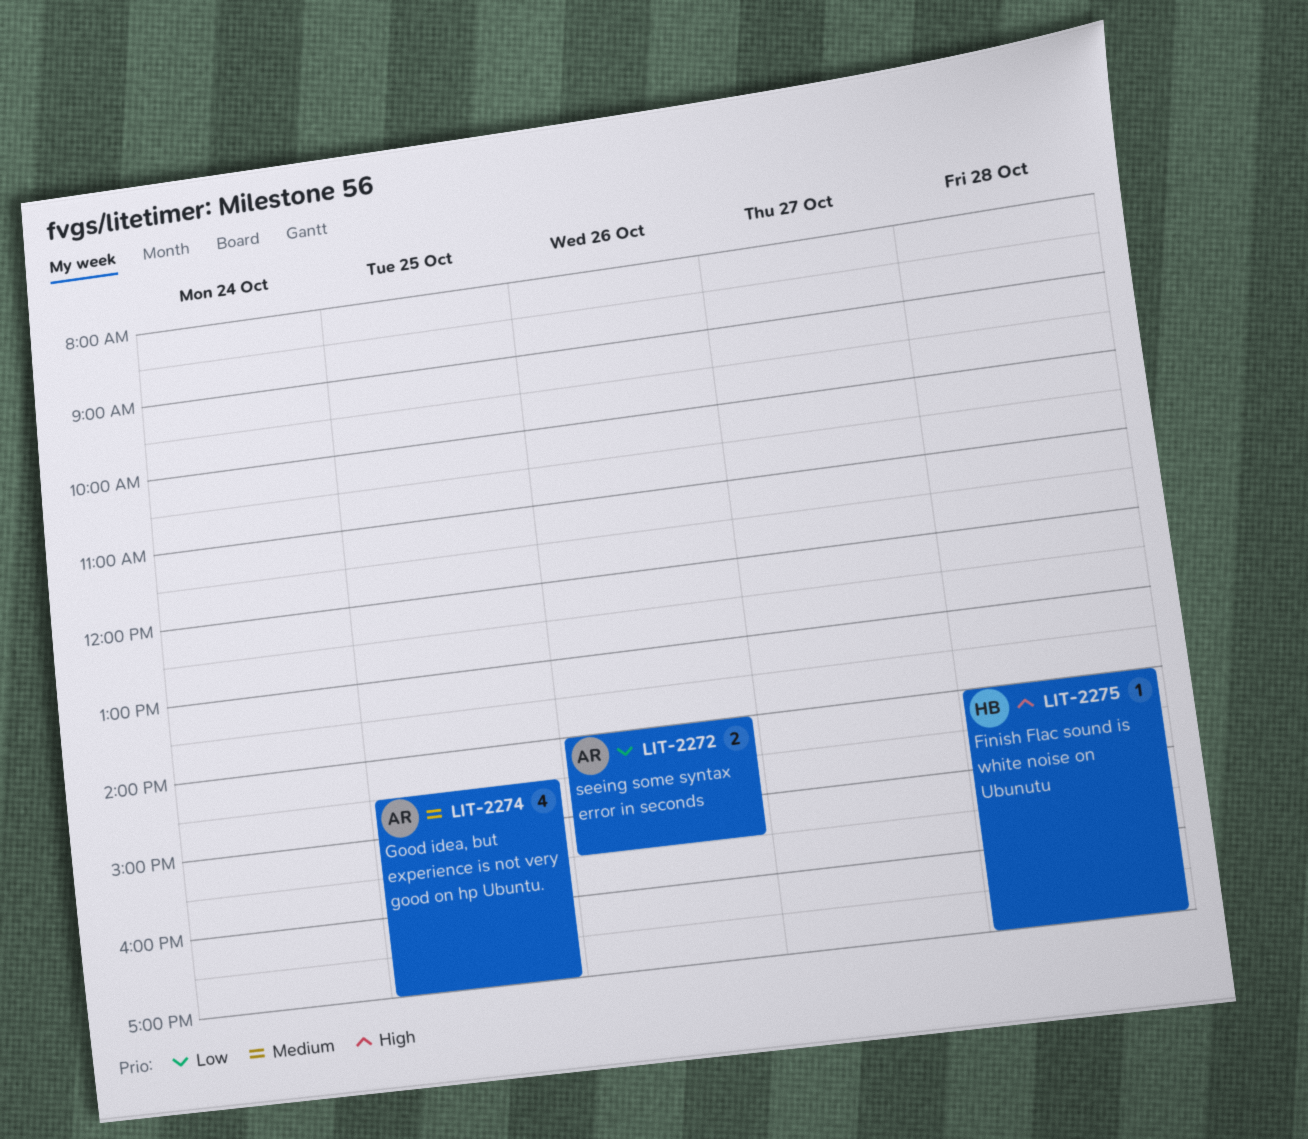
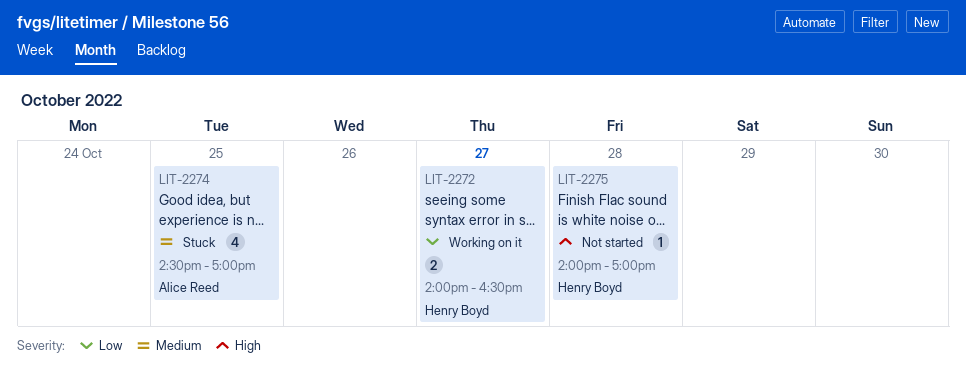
LIT-2272, owner: Alice Reed -> Henry Boyd
LIT-2272, day: Oct 26 -> Oct 27
LIT-2272, ends: 15:30 -> 16:30

